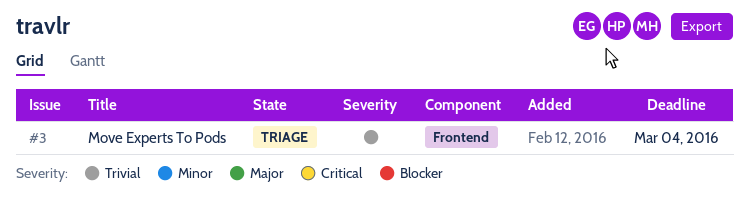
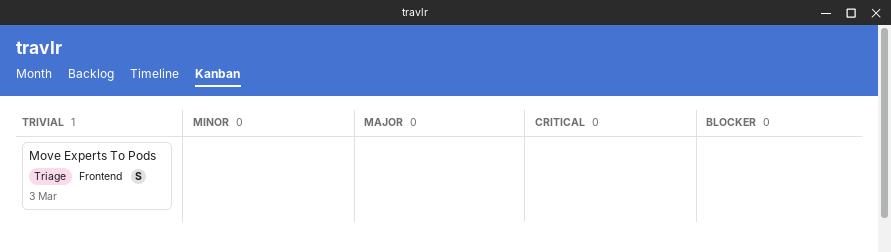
Move Experts To Pods, due: Mar 4 -> Mar 3

